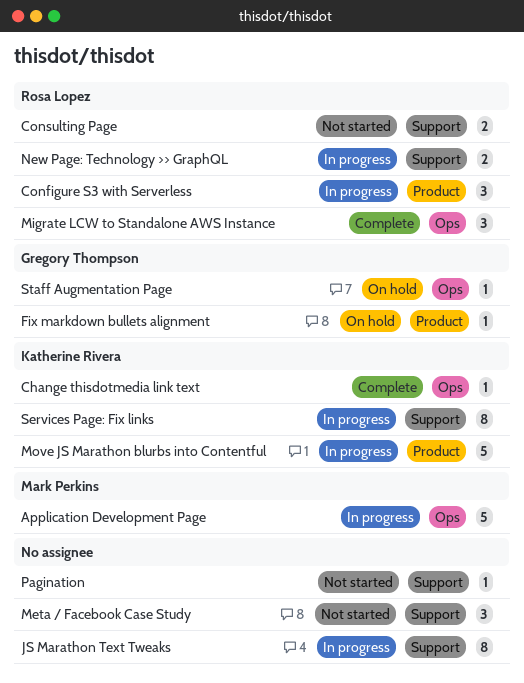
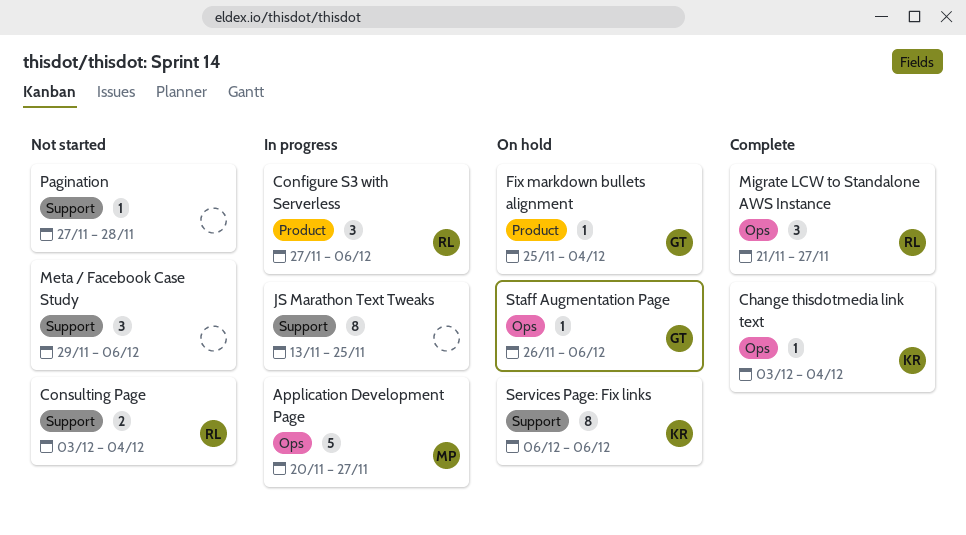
Move JS Marathon blurbs into Contentful: present -> none
New Page: Technology >> GraphQL: present -> none
Services Page: Fix links, status: In progress -> On hold

